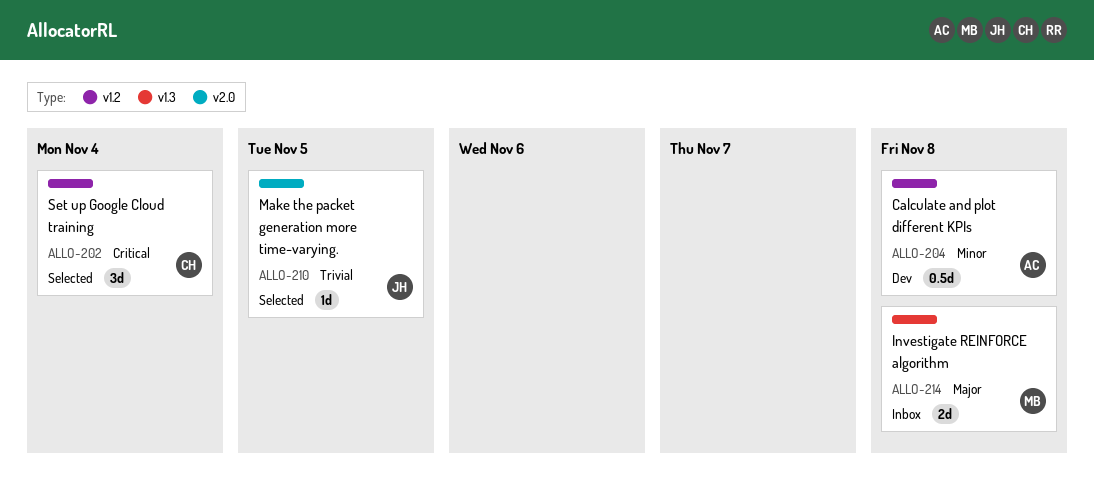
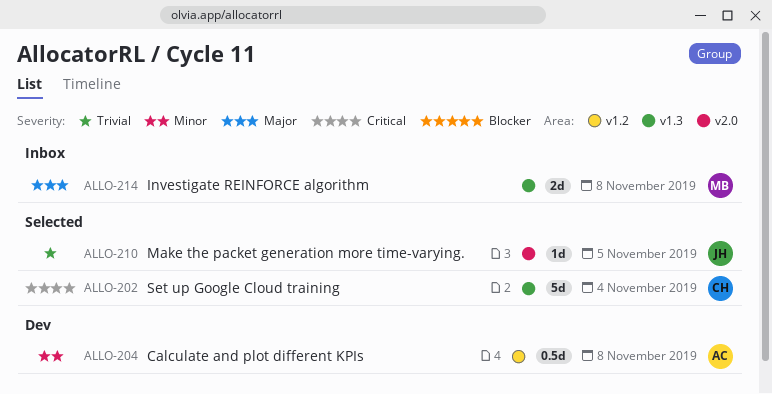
ALLO-202, label: v1.2 -> v1.3
ALLO-202, estimate: 3d -> 5d

